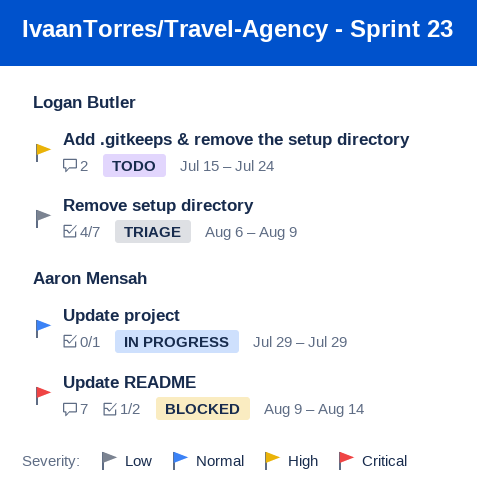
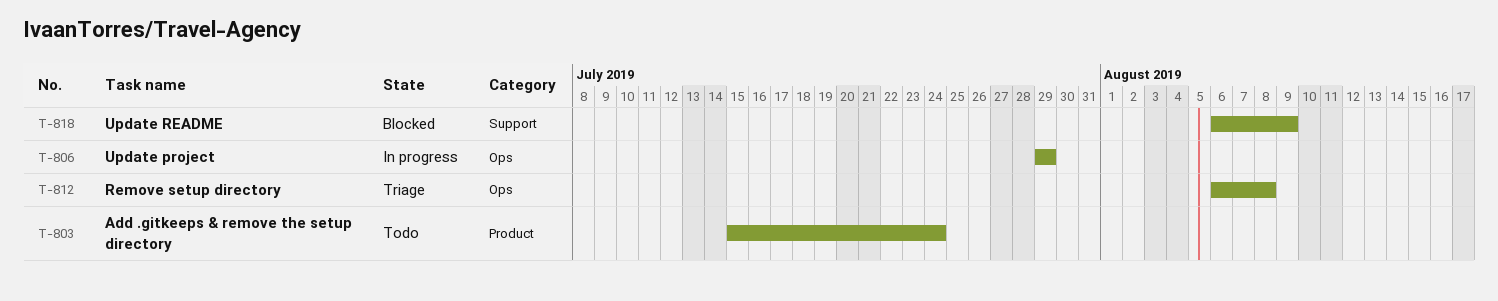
Remove setup directory, due: Aug 9 -> Aug 8
Update README, start: Aug 9 -> Aug 6
Update README, due: Aug 14 -> Aug 9

